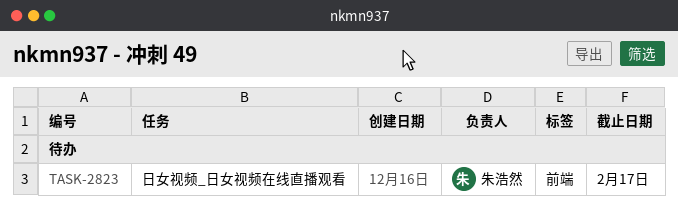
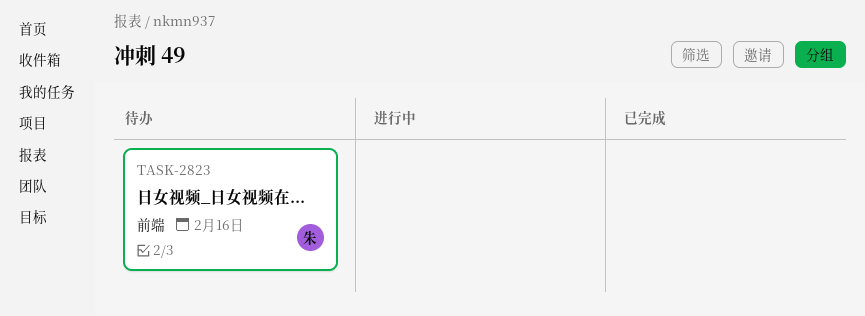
TASK-2823, due: Feb 17 -> Feb 16

